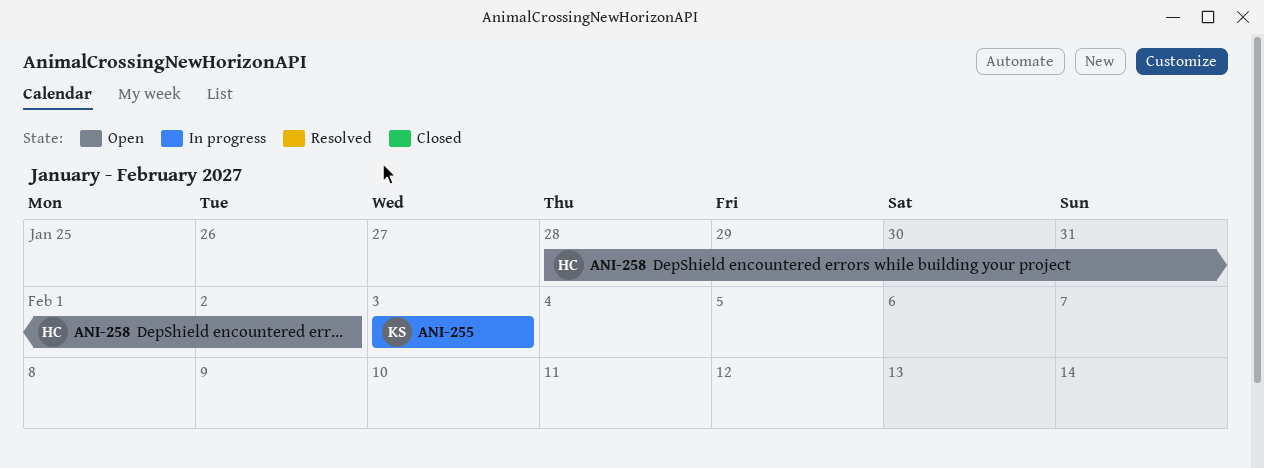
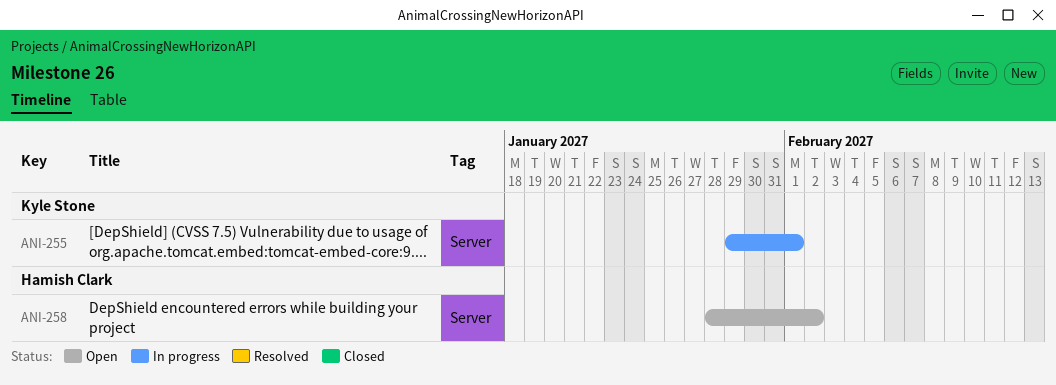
ANI-255, start: Feb 3 -> Jan 29
ANI-255, due: Feb 3 -> Feb 1

